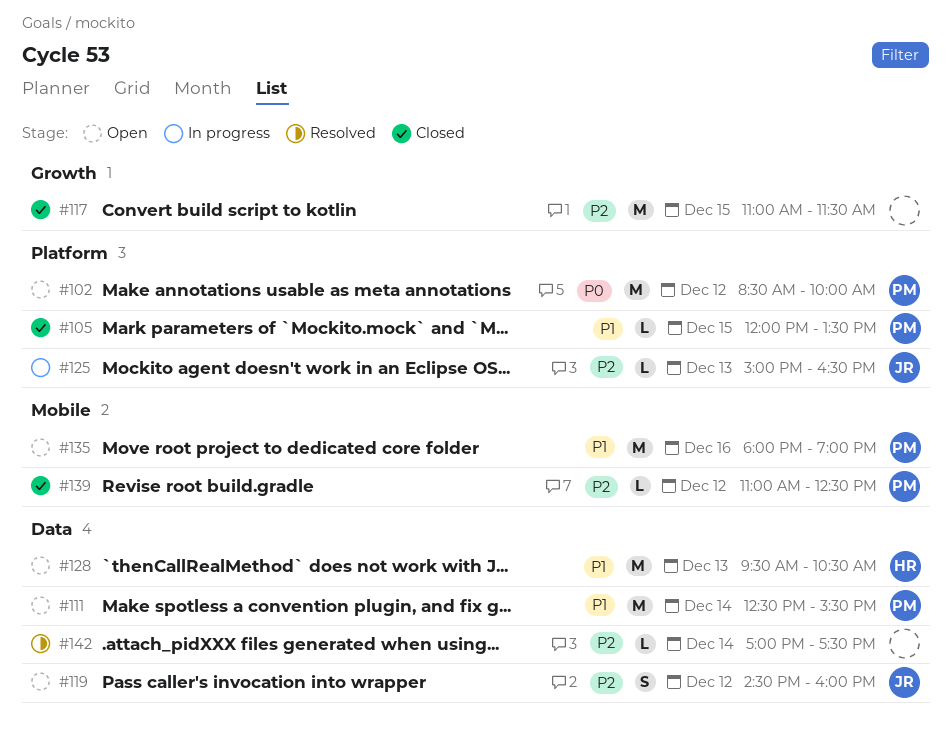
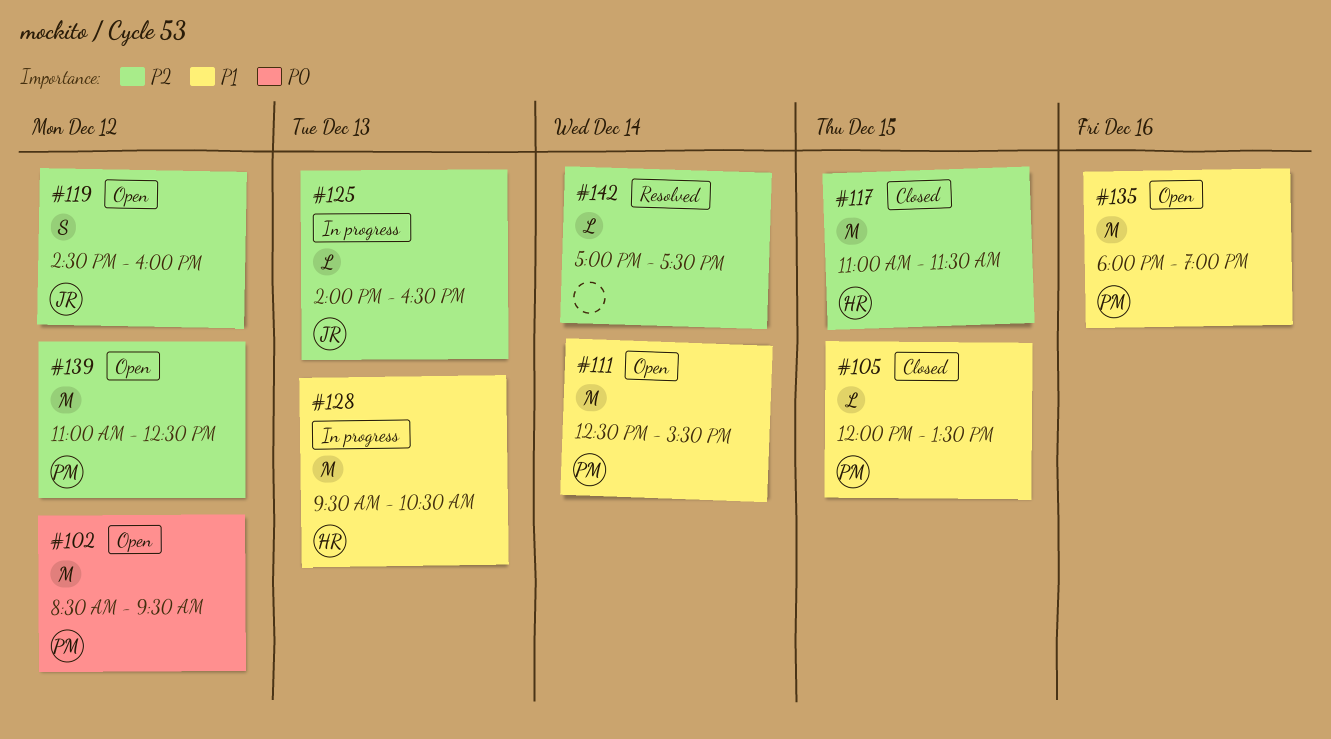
#102, ends: 10:00 -> 09:30
#117, owner: none -> HR
#125, begins: 15:00 -> 14:00
#128, status: Open -> In progress
#139, status: Closed -> Open
#139, estimate: L -> M

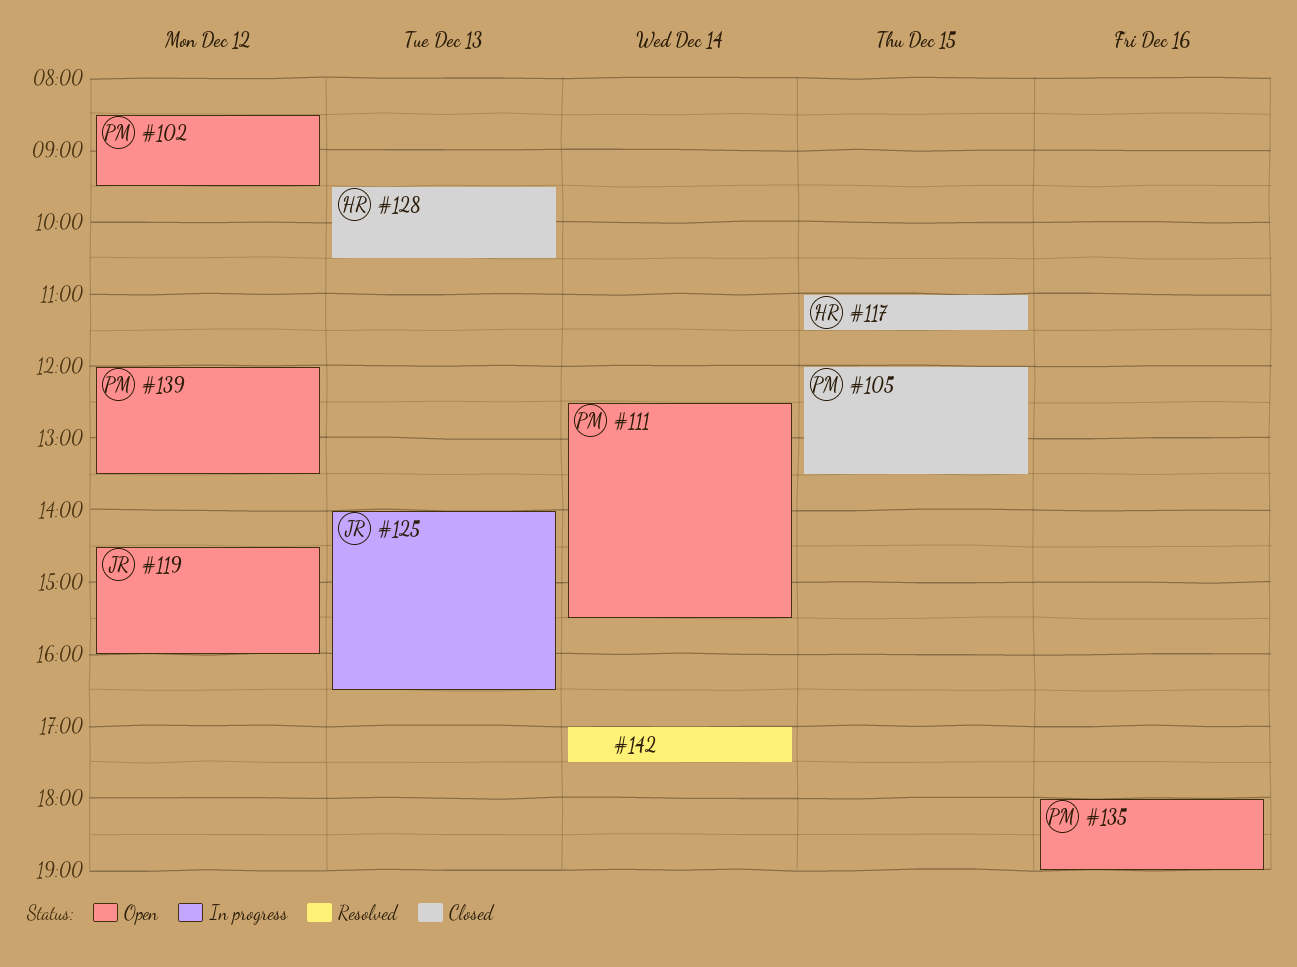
#128, status: In progress -> Closed
#139, begins: 11:00 -> 12:00
#139, ends: 12:30 -> 13:30

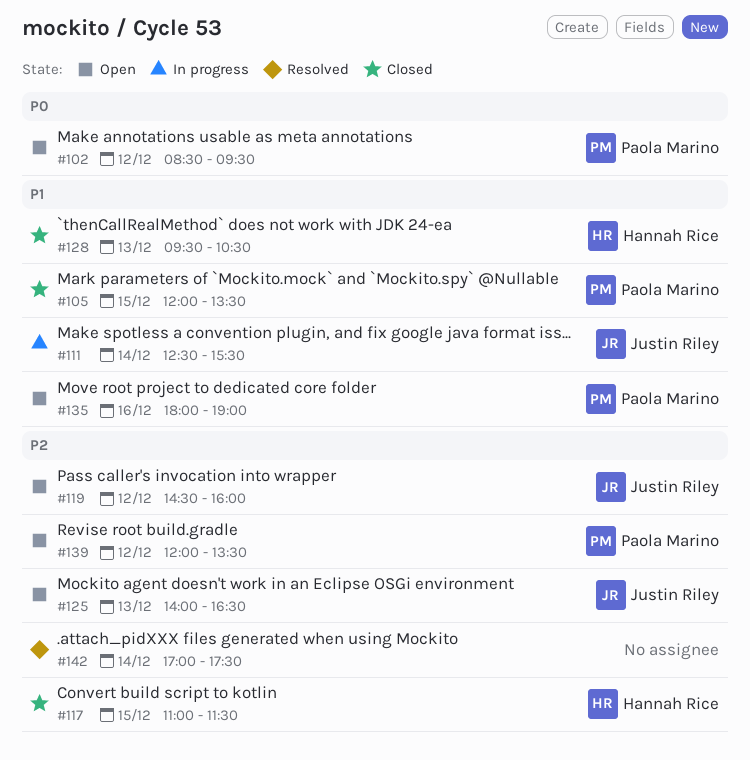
#111, status: Open -> In progress
#111, owner: Paola Marino -> Justin Riley
#125, status: In progress -> Open

